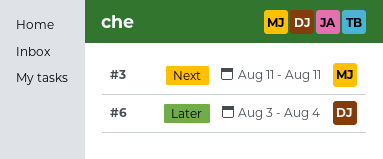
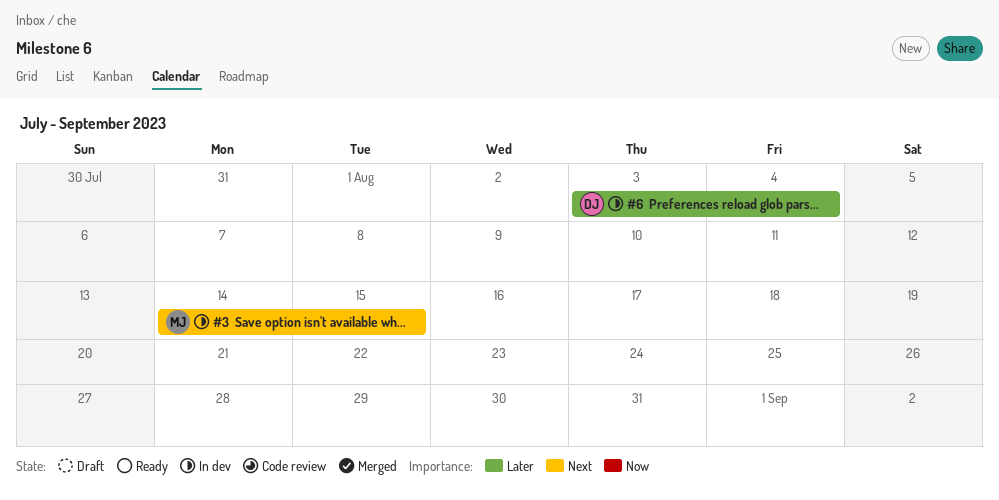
#3, start: Aug 11 -> Aug 14
#3, due: Aug 11 -> Aug 15

